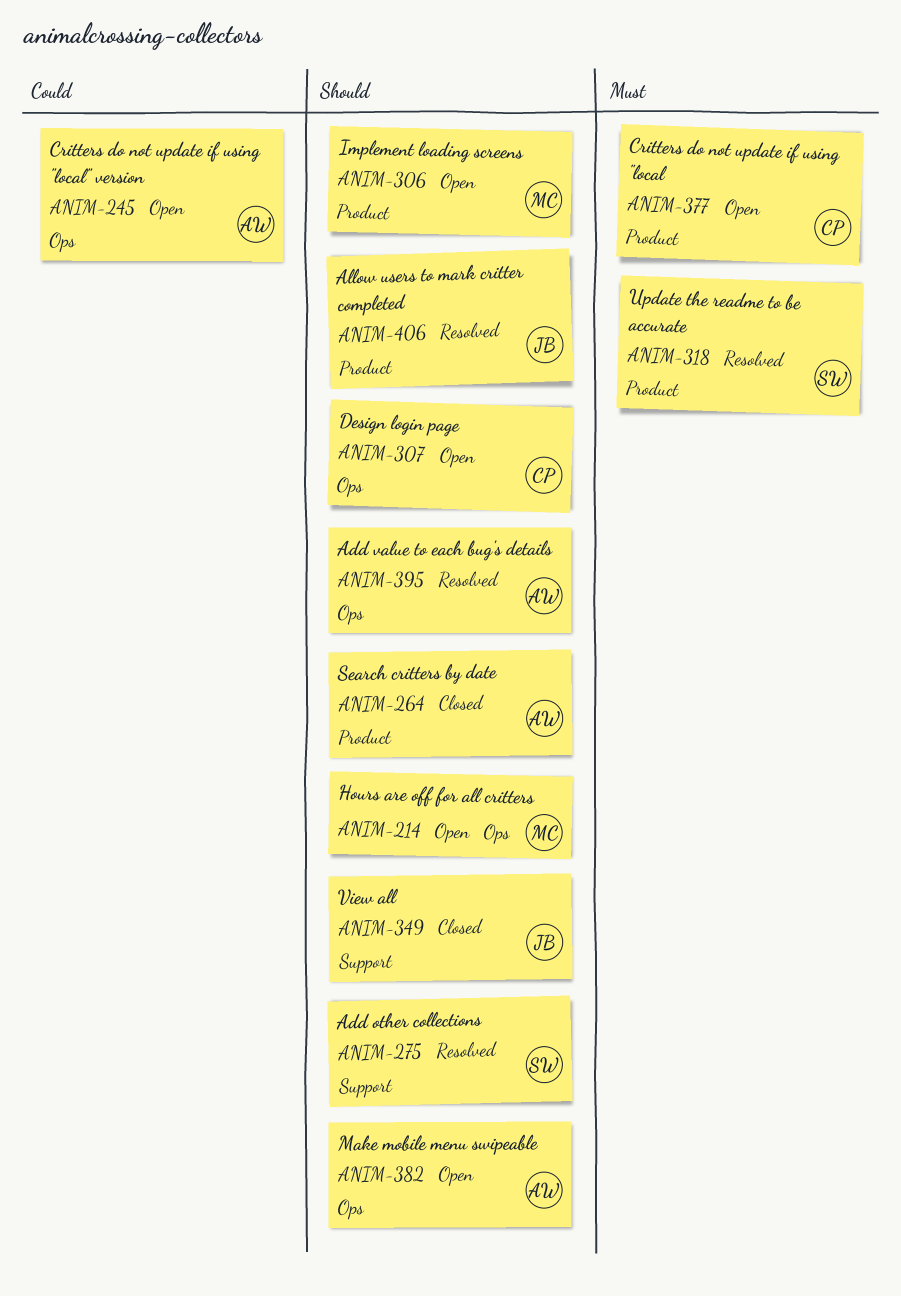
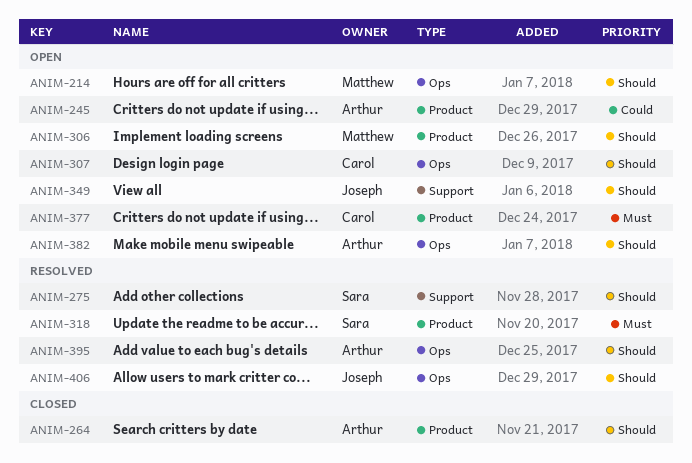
ANIM-245, label: Ops -> Product
ANIM-349, status: Closed -> Open
ANIM-406, label: Product -> Ops

